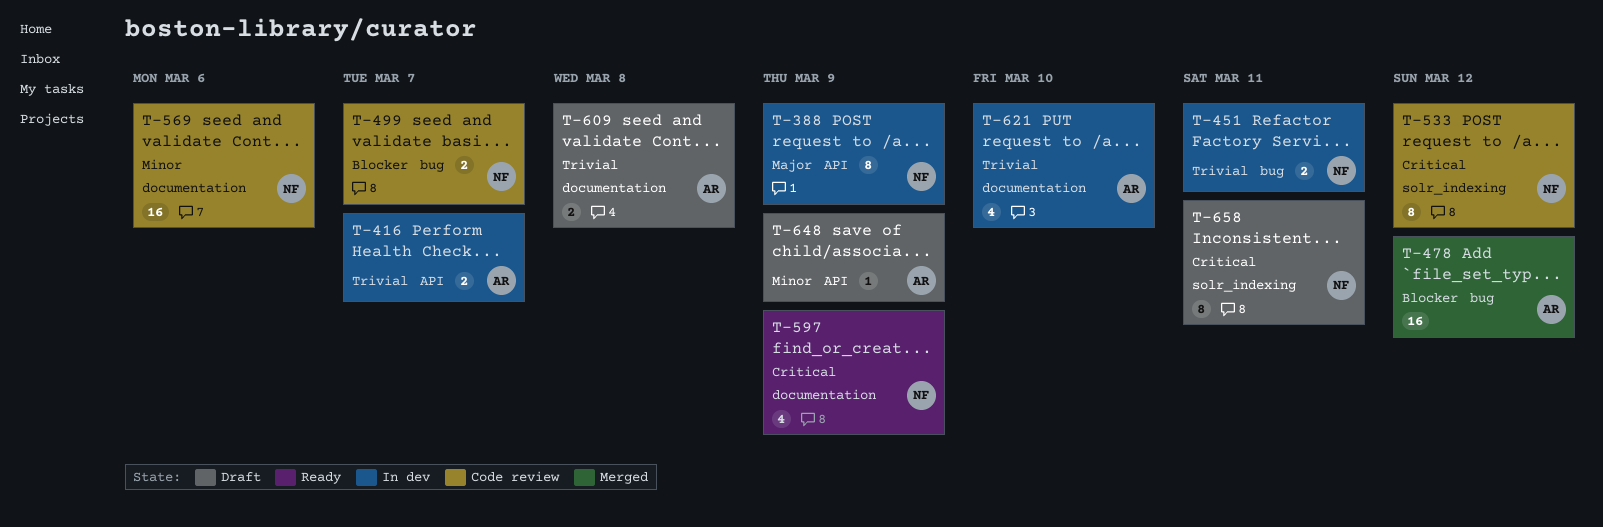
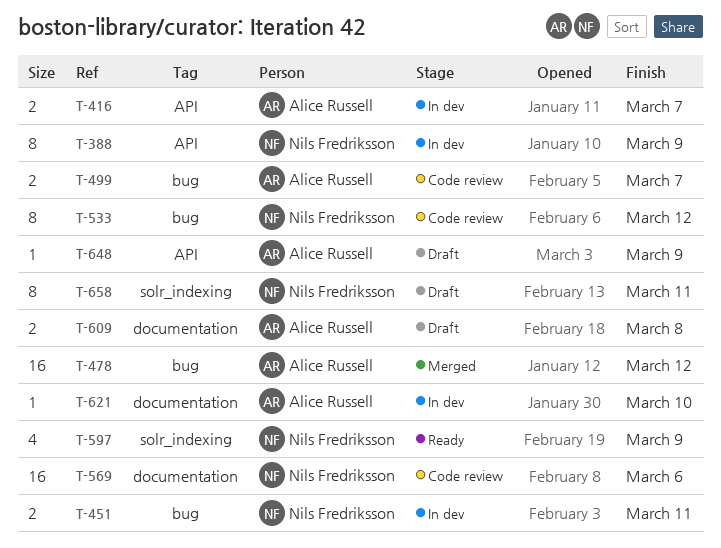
T-499, owner: Nils Fredriksson -> Alice Russell
T-533, label: solr_indexing -> bug
T-597, label: documentation -> solr_indexing
T-621, estimate: 4 -> 1

